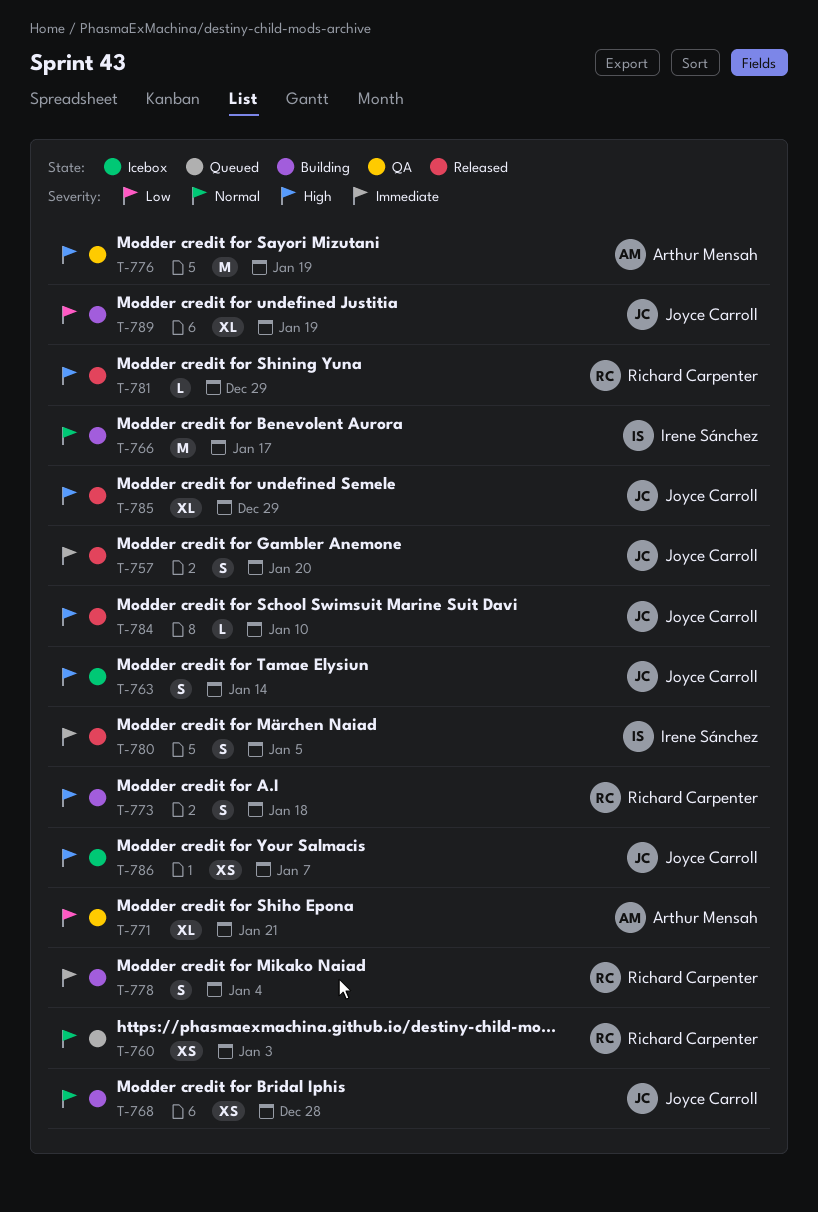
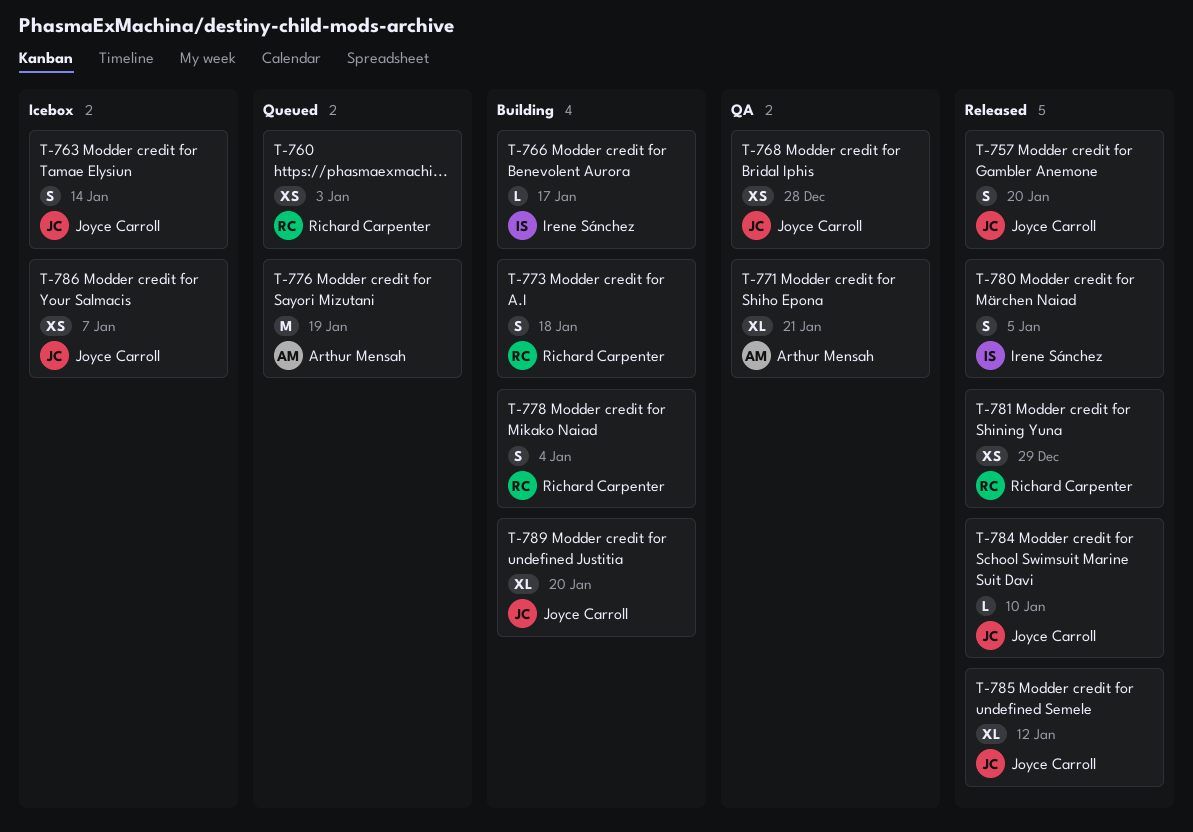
T-766, estimate: M -> L
T-768, status: Building -> QA
T-776, status: QA -> Queued
T-781, estimate: L -> XS
T-785, due: Dec 29 -> Jan 12
T-789, due: Jan 19 -> Jan 20

